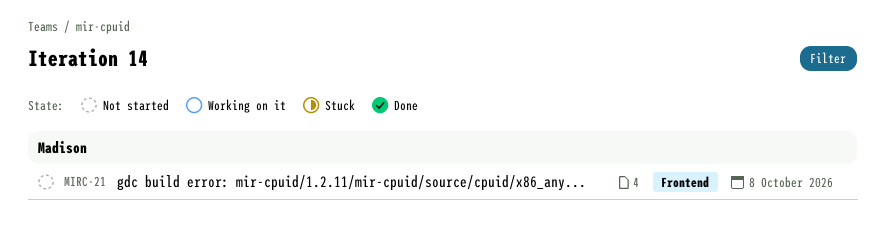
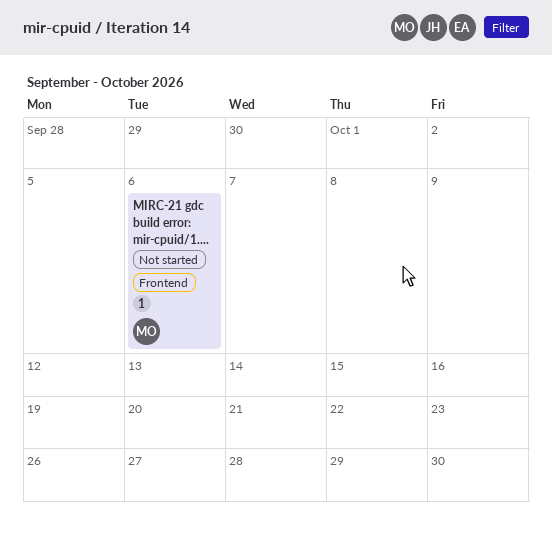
MIRC-21, due: Oct 8 -> Oct 6

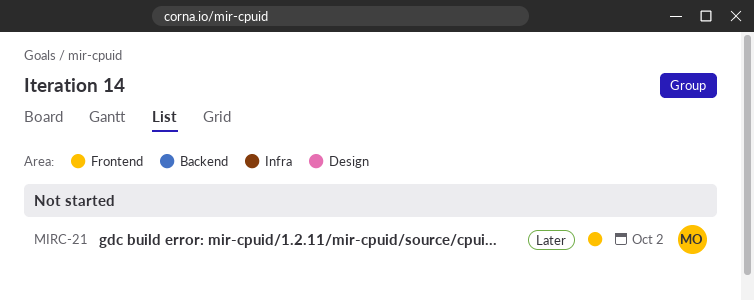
MIRC-21, due: Oct 6 -> Oct 2

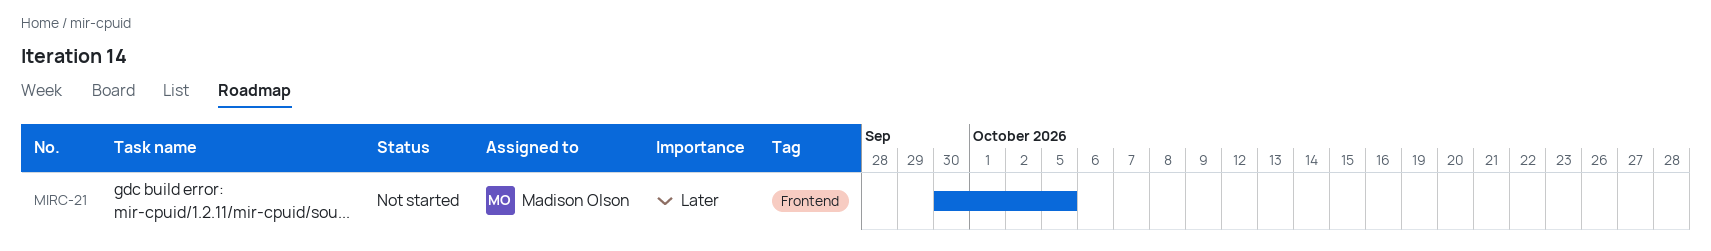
MIRC-21, due: Oct 2 -> Oct 5

